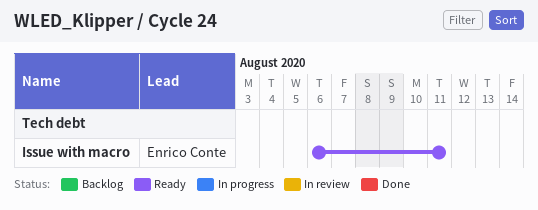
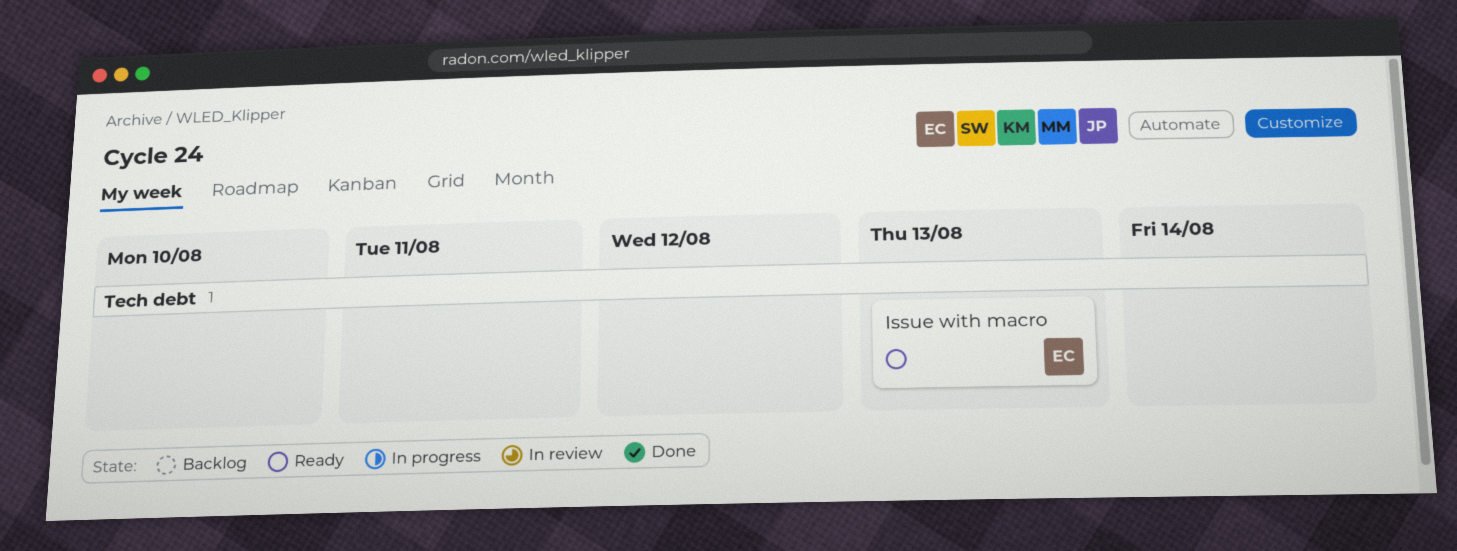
Issue with macro, due: Aug 11 -> Aug 13

